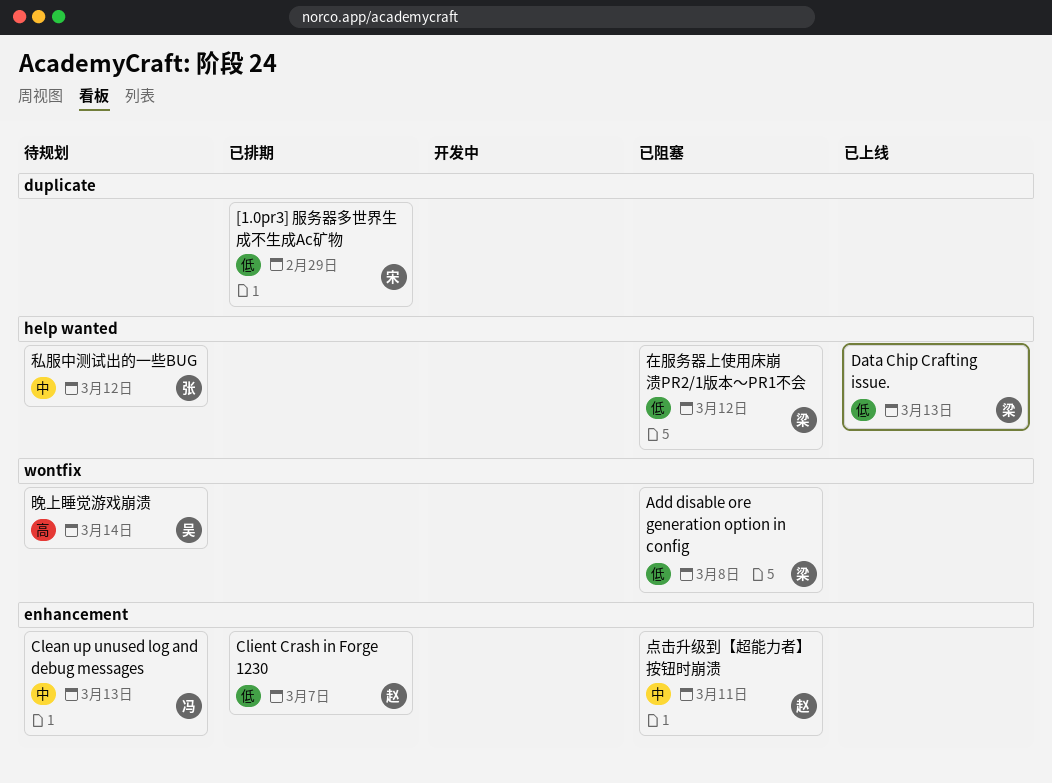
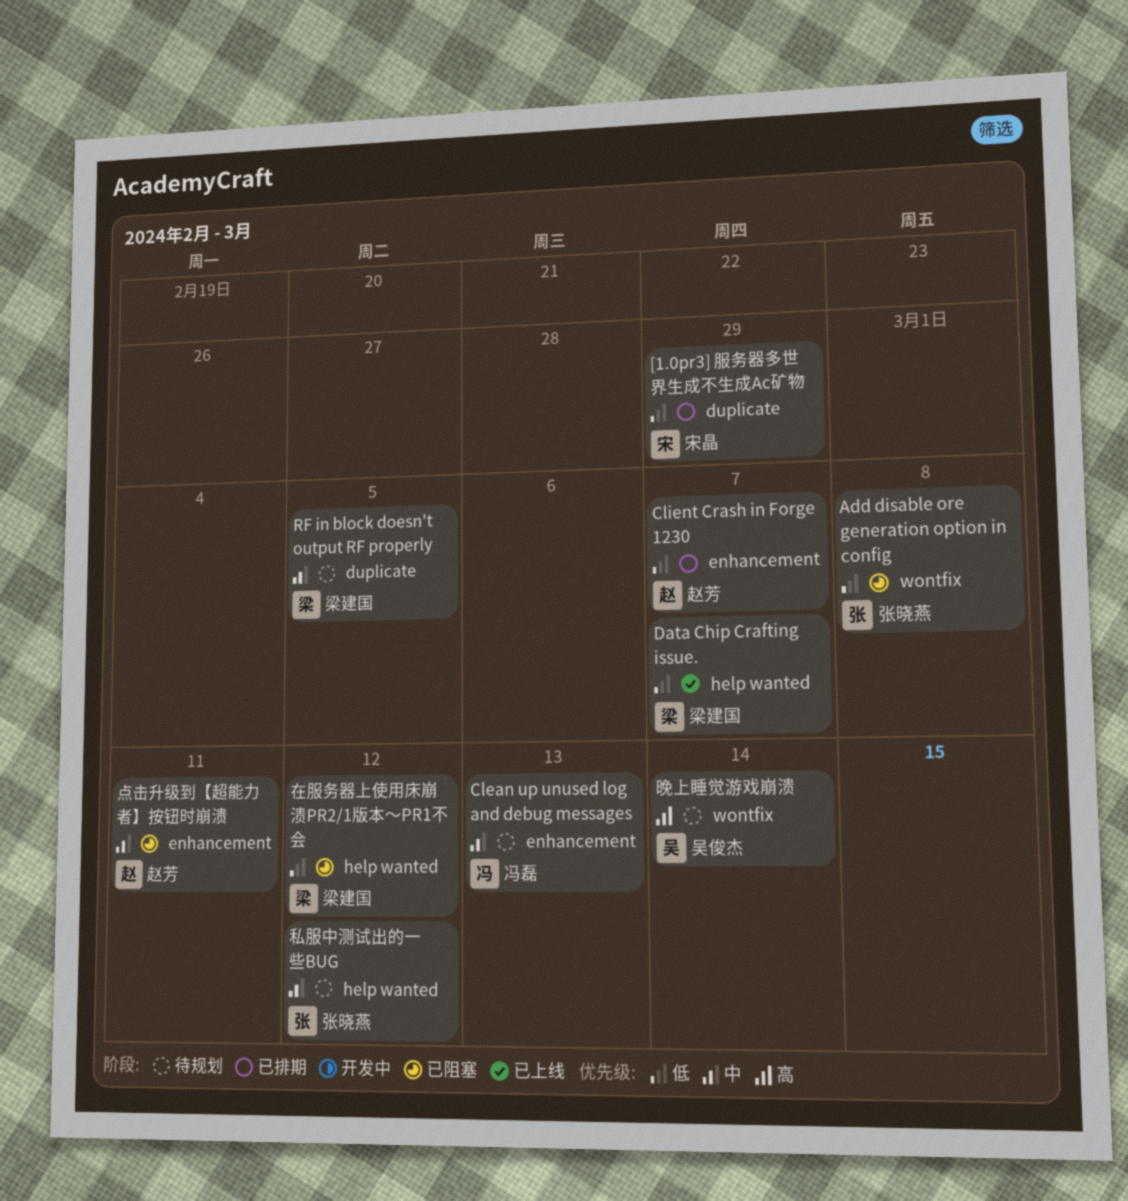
Add disable ore generation option in config, owner: 梁建国 -> 张晓燕
Data Chip Crafting issue., due: Mar 13 -> Mar 7
RF in block doesn't output RF properly: none -> present

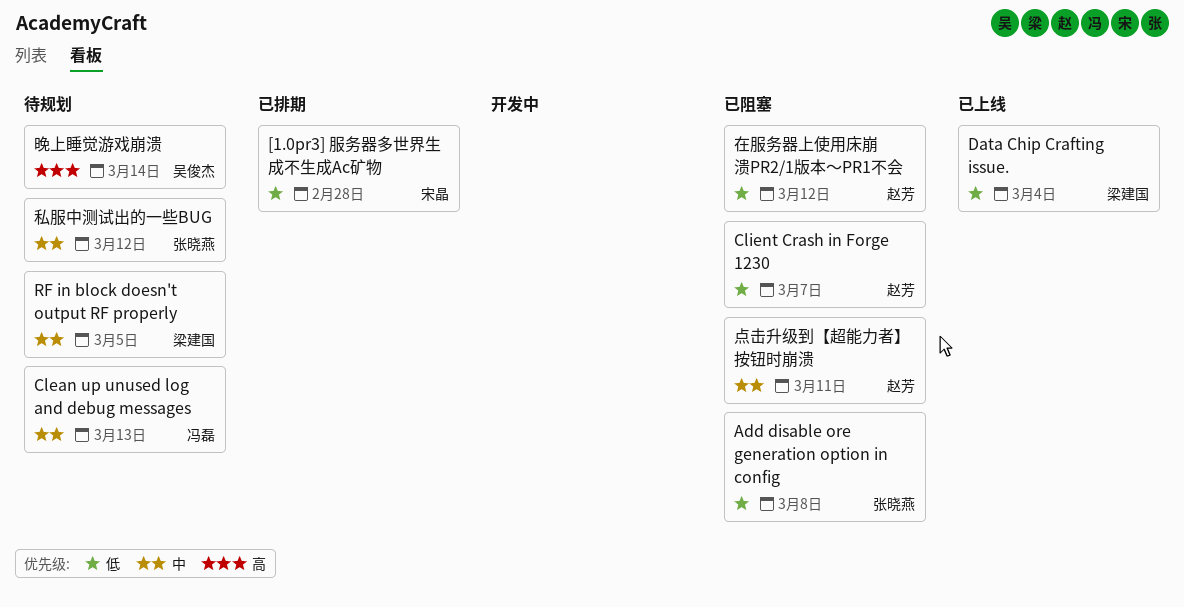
[1.0pr3] 服务器多世界生成不生成Ac矿物, due: Feb 29 -> Feb 28
Client Crash in Forge 1230, status: 已排期 -> 已阻塞
Data Chip Crafting issue., due: Mar 7 -> Mar 4
在服务器上使用床崩溃PR2/1版本～PR1不会, owner: 梁建国 -> 赵芳

